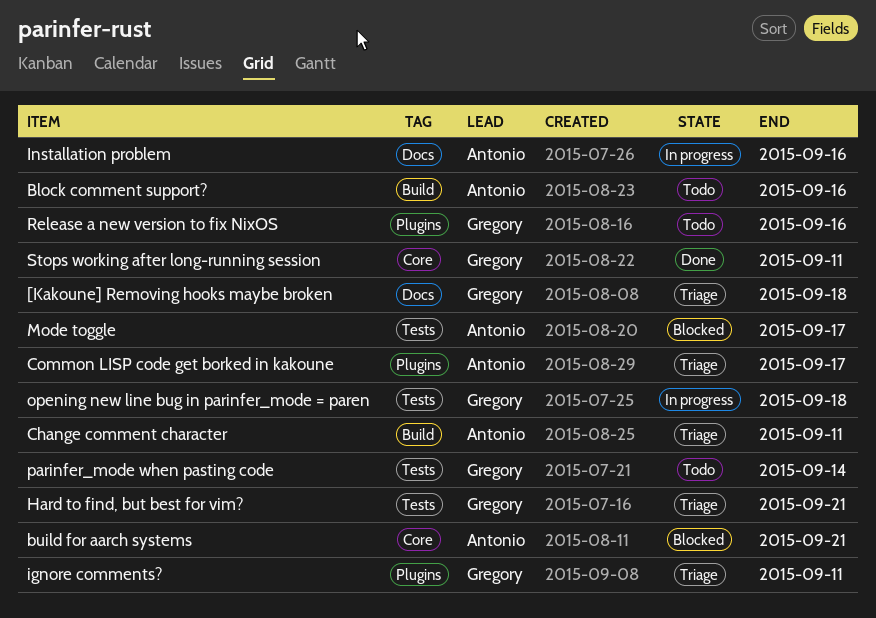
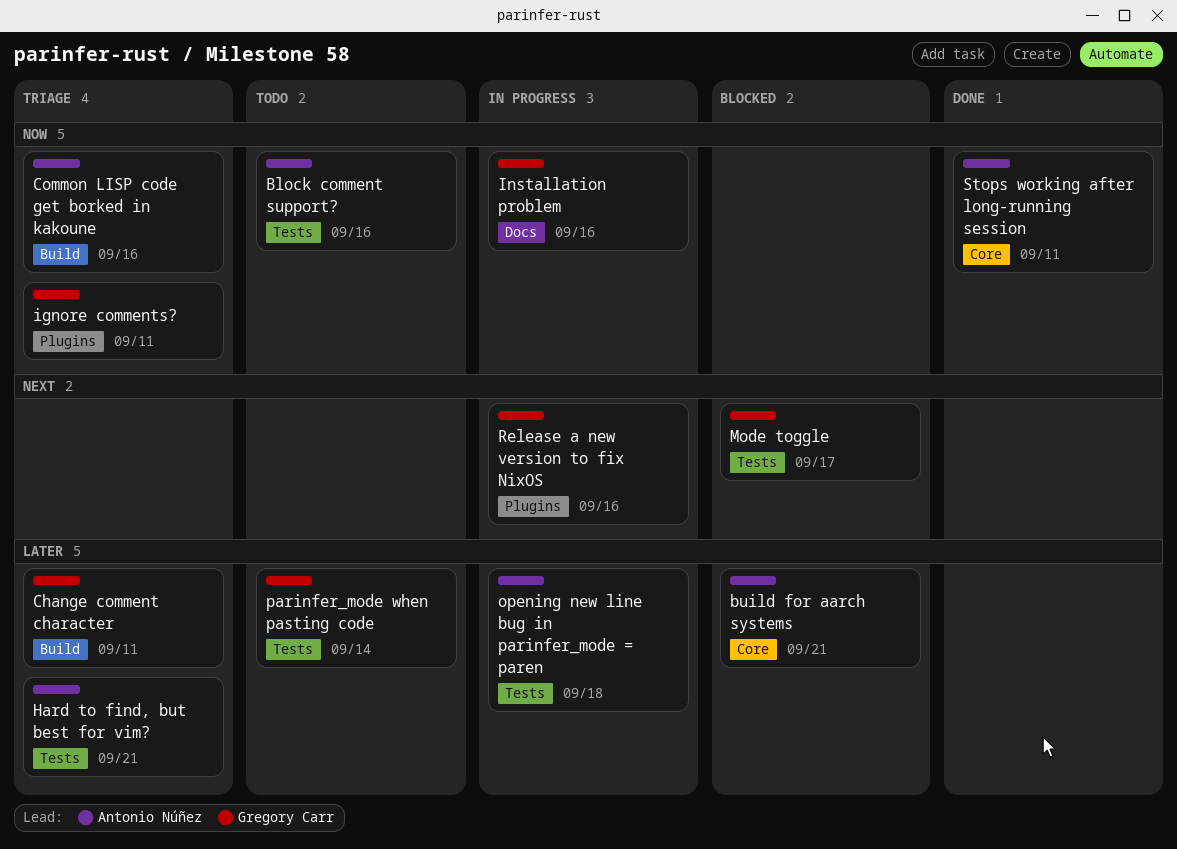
[Kakoune] Removing hooks maybe broken: present -> none
Block comment support?, label: Build -> Tests
Change comment character, owner: Antonio Núñez -> Gregory Carr
Common LISP code get borked in kakoune, label: Plugins -> Build
Common LISP code get borked in kakoune, due: Sep 17 -> Sep 16
Hard to find, but best for vim?, owner: Gregory Carr -> Antonio Núñez
Installation problem, owner: Antonio Núñez -> Gregory Carr
Mode toggle, owner: Antonio Núñez -> Gregory Carr
opening new line bug in parinfer_mode = paren, owner: Gregory Carr -> Antonio Núñez
Release a new version to fix NixOS, status: Todo -> In progress
Stops working after long-running session, owner: Gregory Carr -> Antonio Núñez

